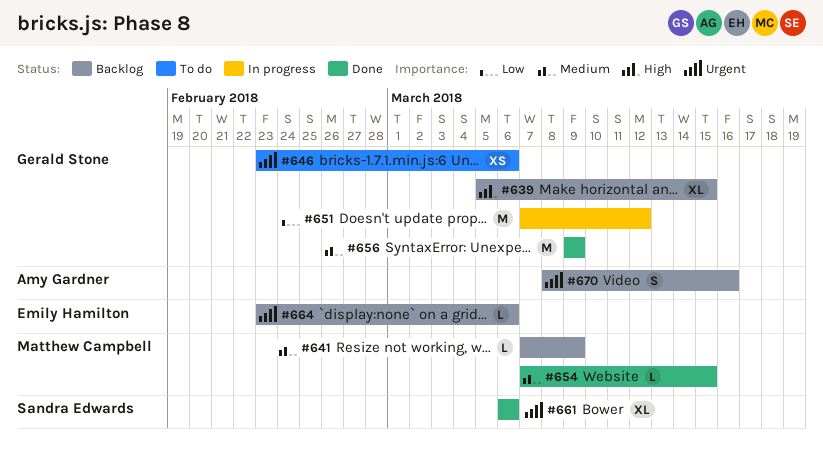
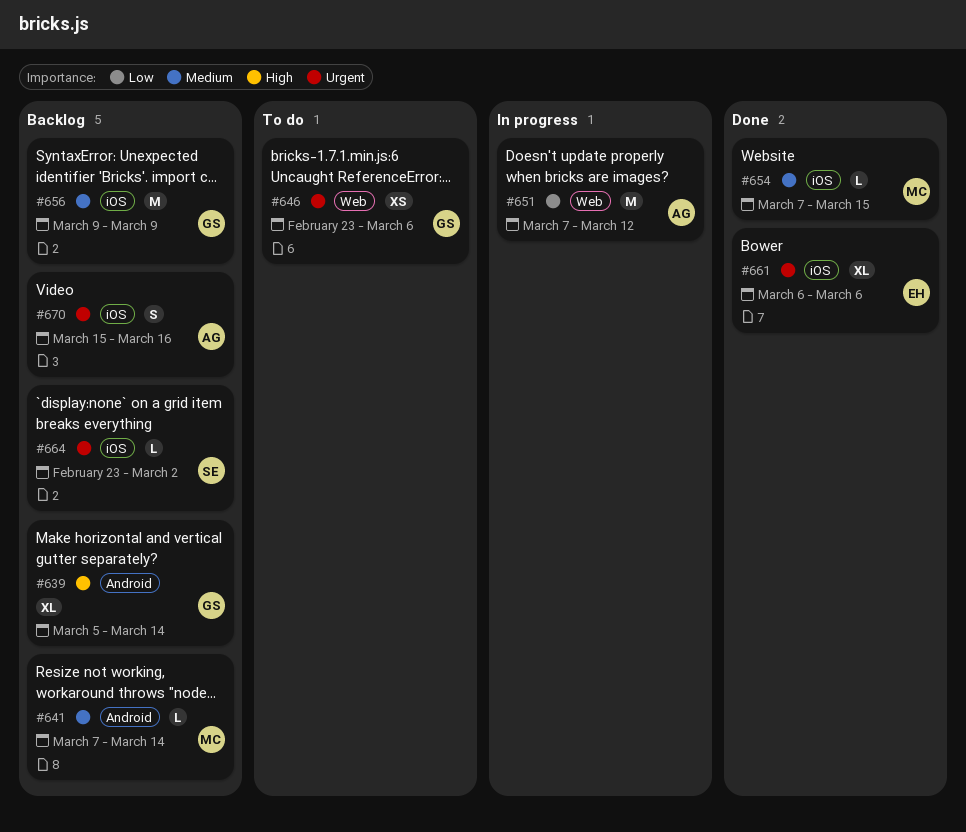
#639, due: Mar 15 -> Mar 14
#641, due: Mar 9 -> Mar 14
#651, owner: Gerald Stone -> Amy Gardner
#656, status: Done -> Backlog
#661, owner: Sandra Edwards -> Emily Hamilton
#664, owner: Emily Hamilton -> Sandra Edwards
#664, due: Mar 6 -> Mar 2
#670, start: Mar 8 -> Mar 15

